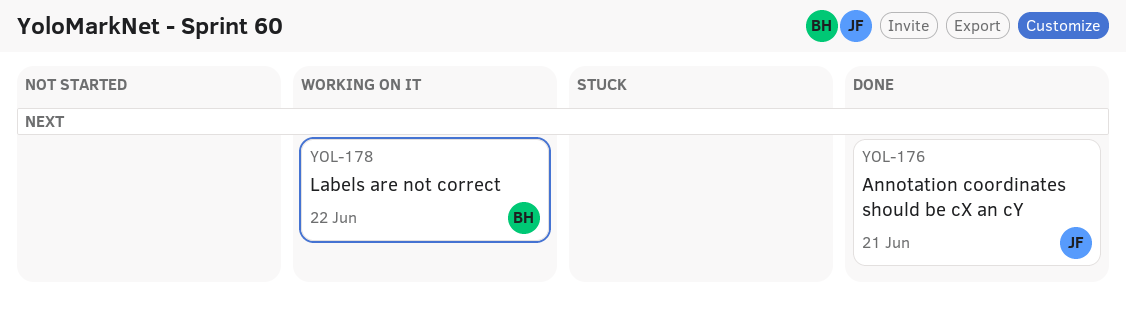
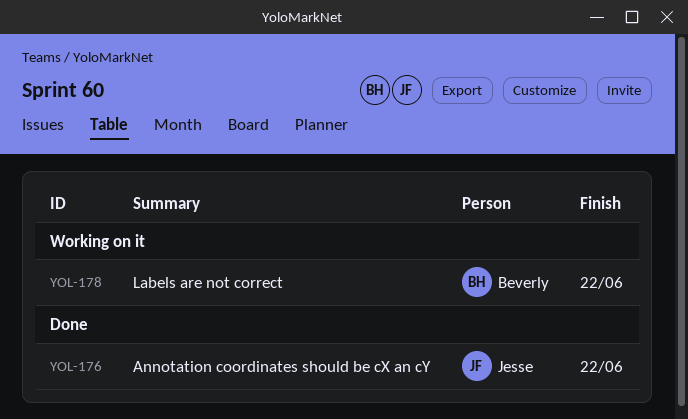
YOL-176, due: Jun 21 -> Jun 22

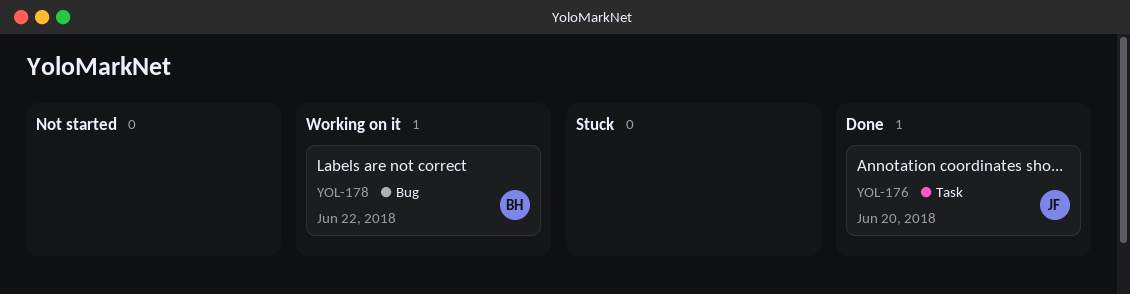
YOL-176, due: Jun 22 -> Jun 20

